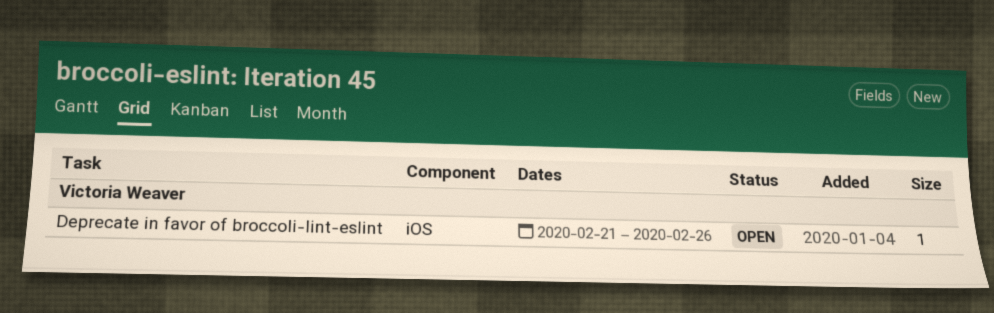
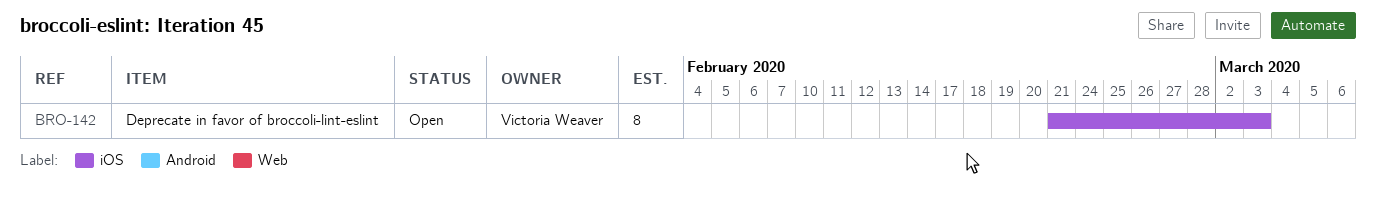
Deprecate in favor of broccoli-lint-eslint, estimate: 1 -> 8
Deprecate in favor of broccoli-lint-eslint, due: Feb 26 -> Mar 3

